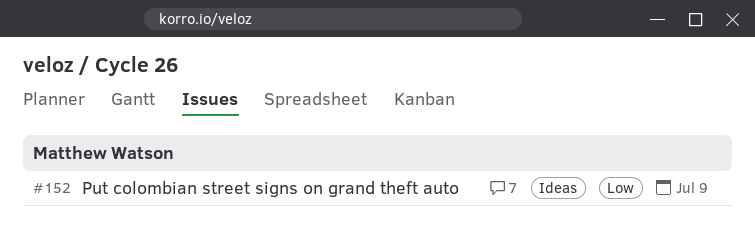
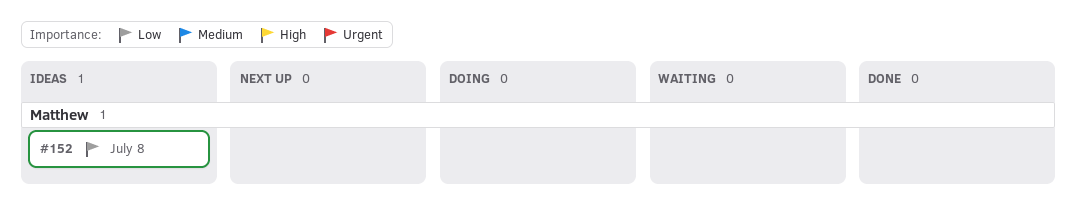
#152, due: Jul 9 -> Jul 8

